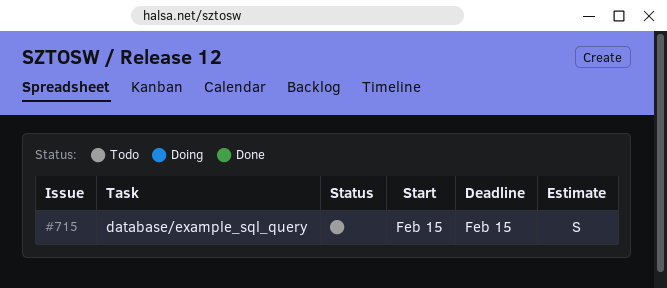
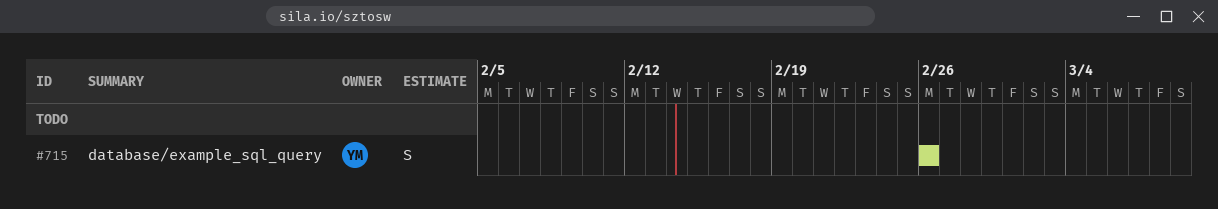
#715, start: Feb 15 -> Feb 26
#715, due: Feb 15 -> Feb 26

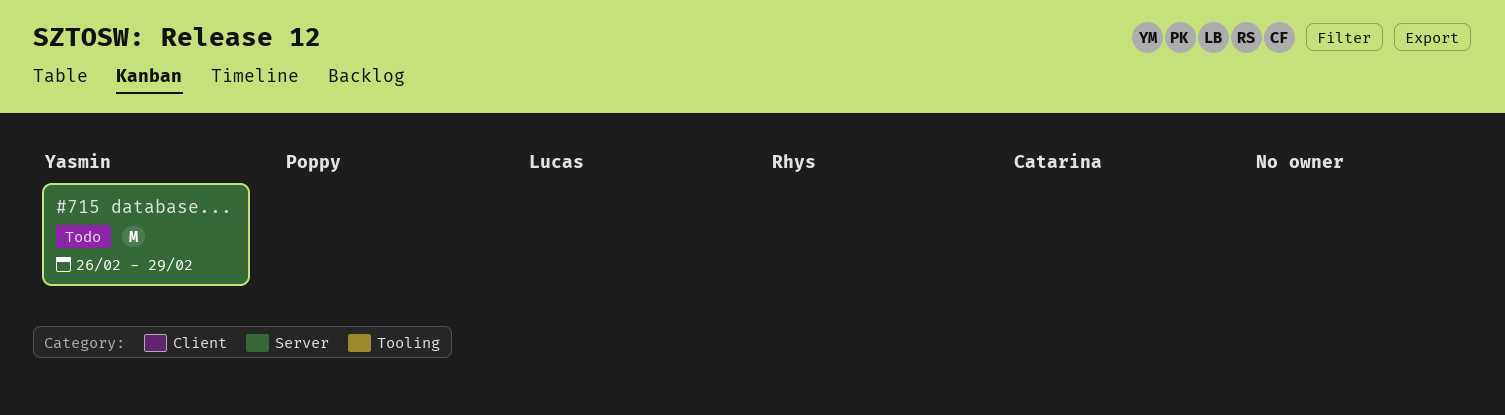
#715, estimate: S -> M
#715, due: Feb 26 -> Feb 29

